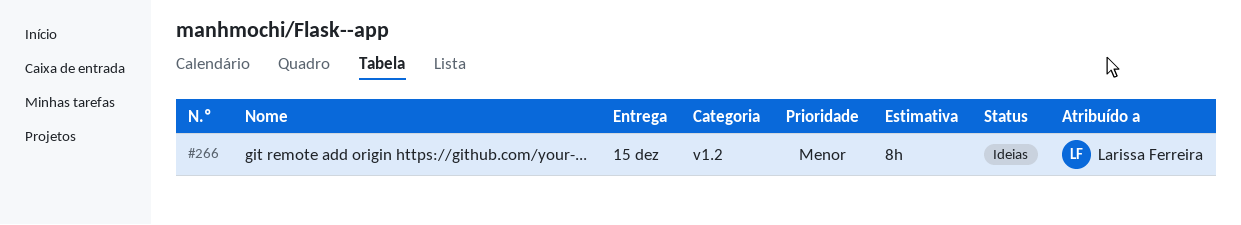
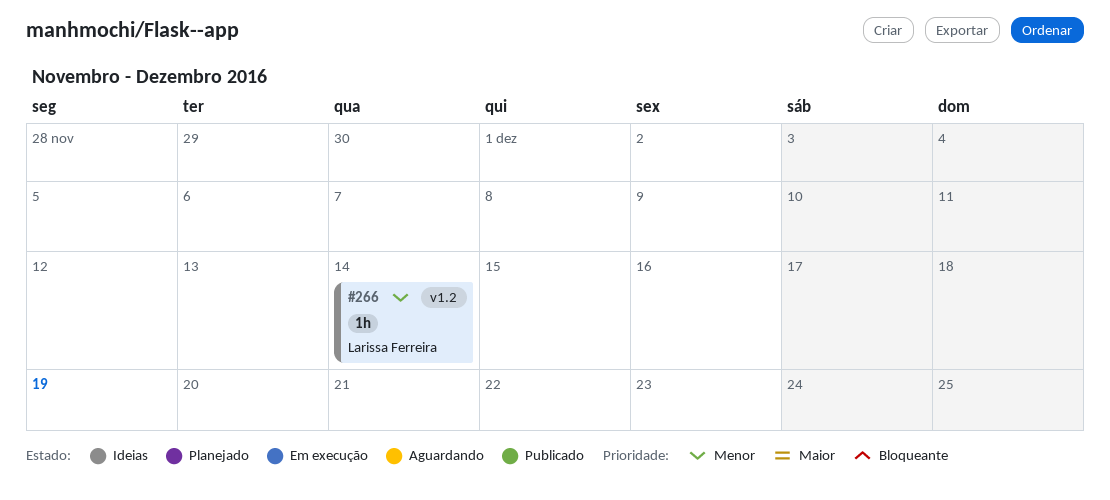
#266, estimate: 8h -> 1h
#266, due: Dec 15 -> Dec 14

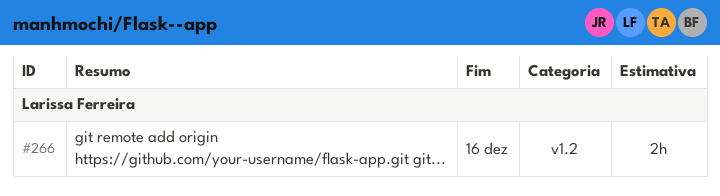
#266, estimate: 1h -> 2h
#266, due: Dec 14 -> Dec 16

